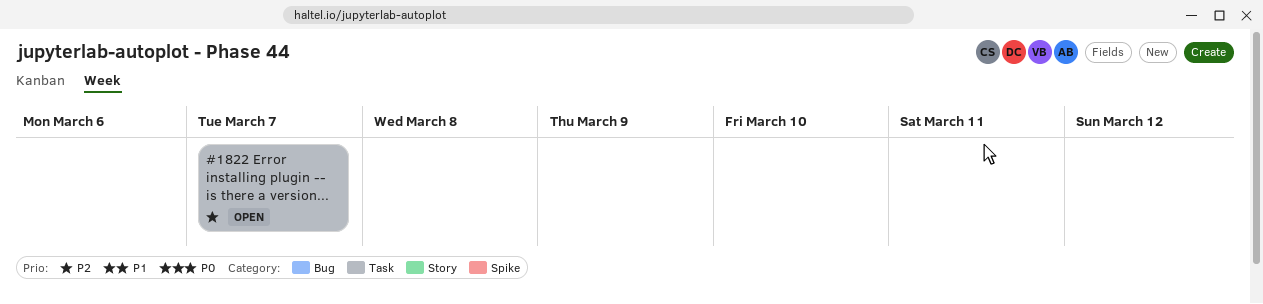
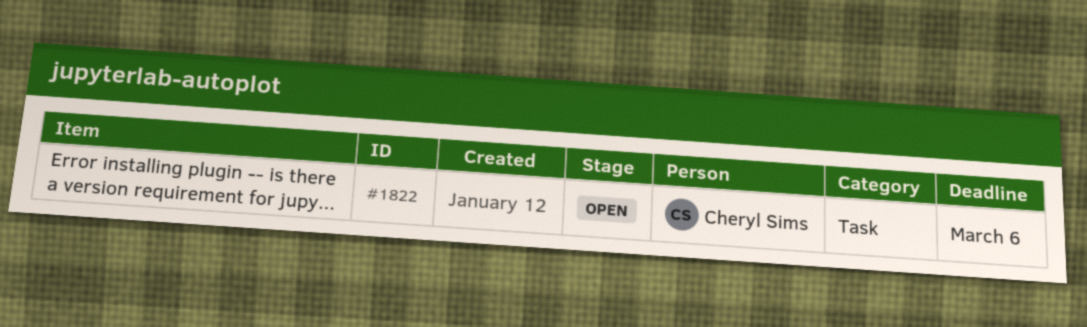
#1822, due: Mar 7 -> Mar 6

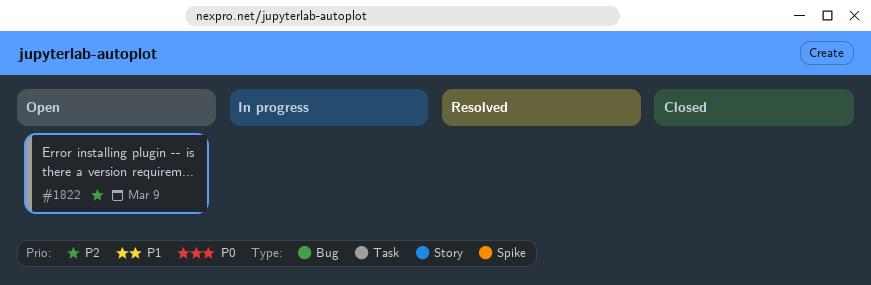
#1822, due: Mar 6 -> Mar 9

